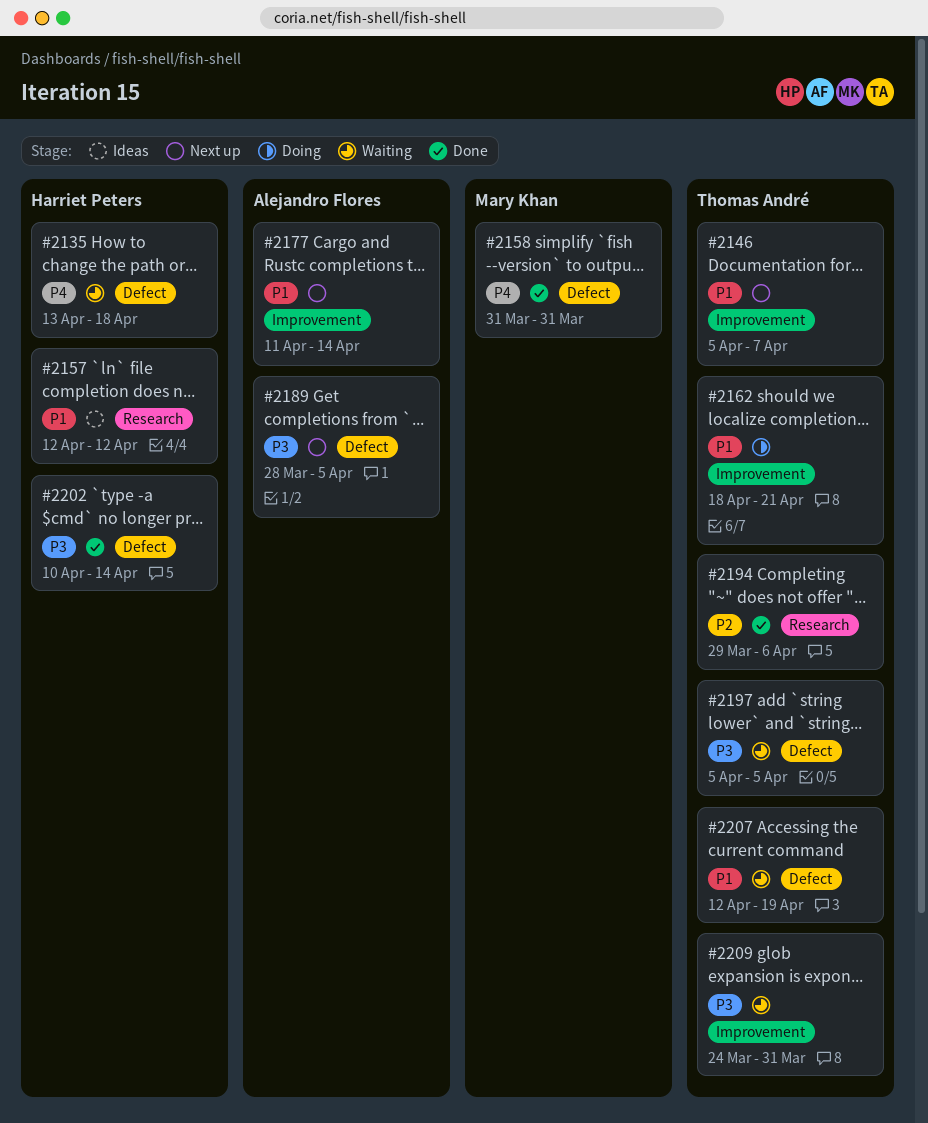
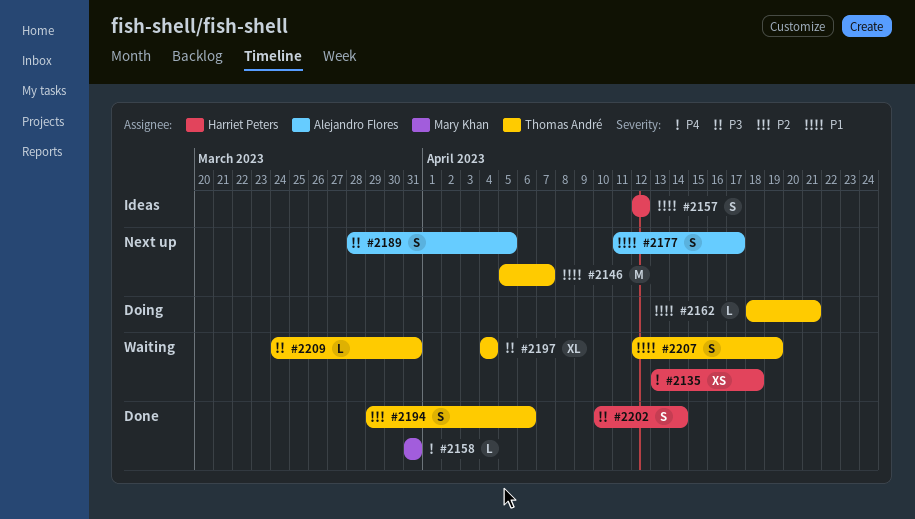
#2177, due: Apr 14 -> Apr 17
#2197, start: Apr 5 -> Apr 4
#2197, due: Apr 5 -> Apr 4

